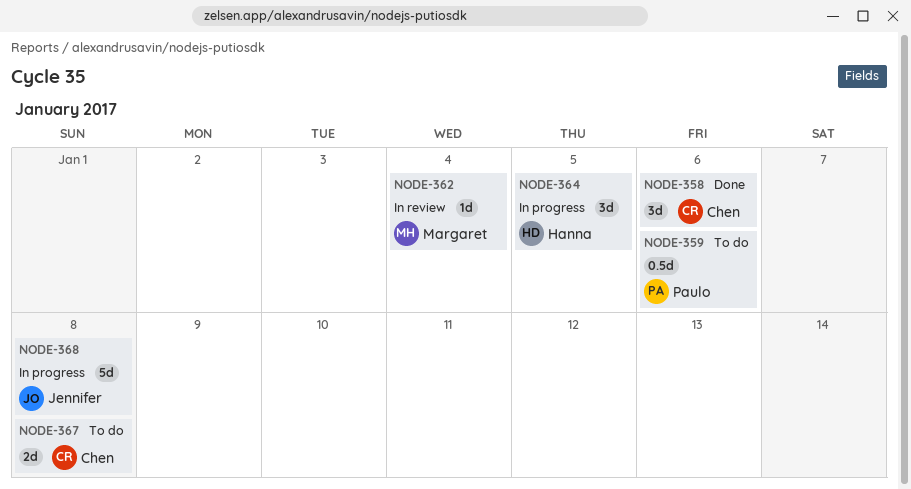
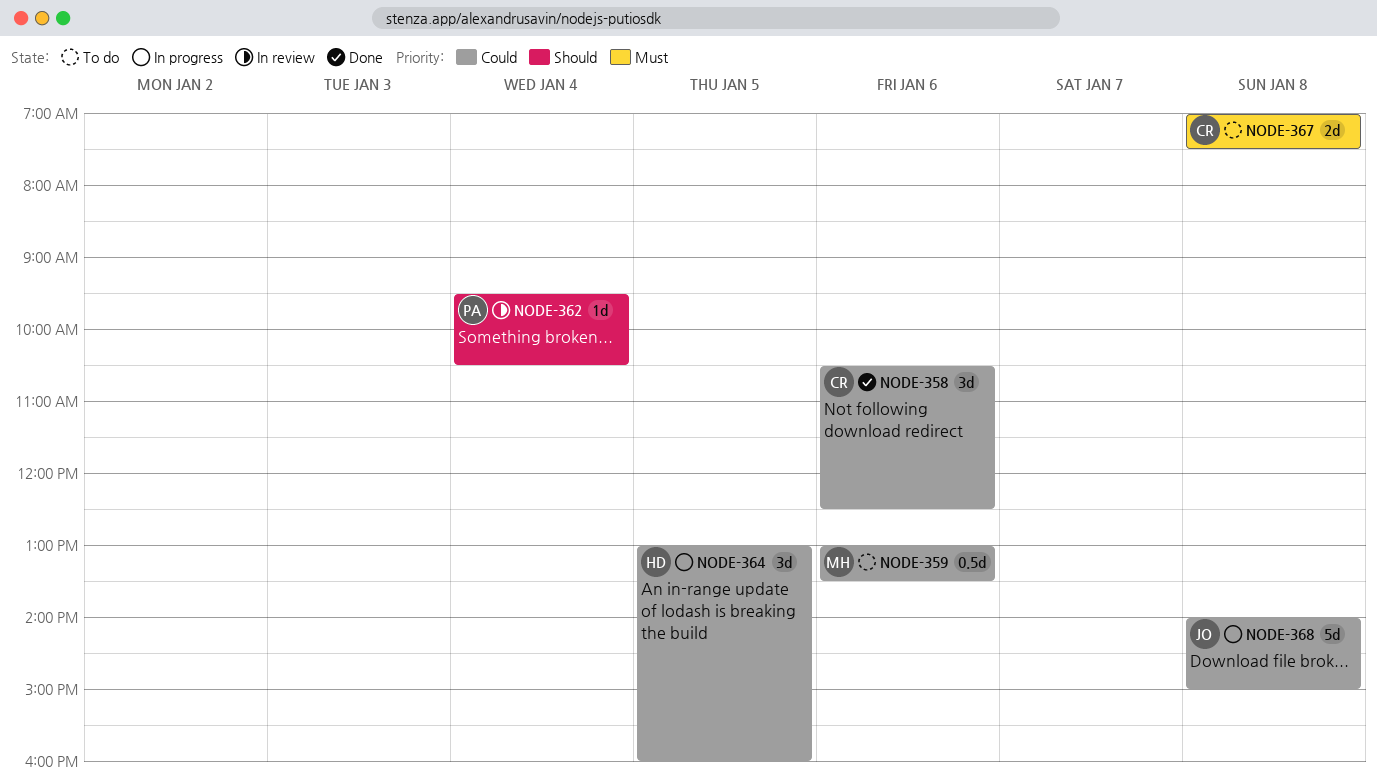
NODE-359, owner: Paulo -> Margaret
NODE-362, owner: Margaret -> Paulo

